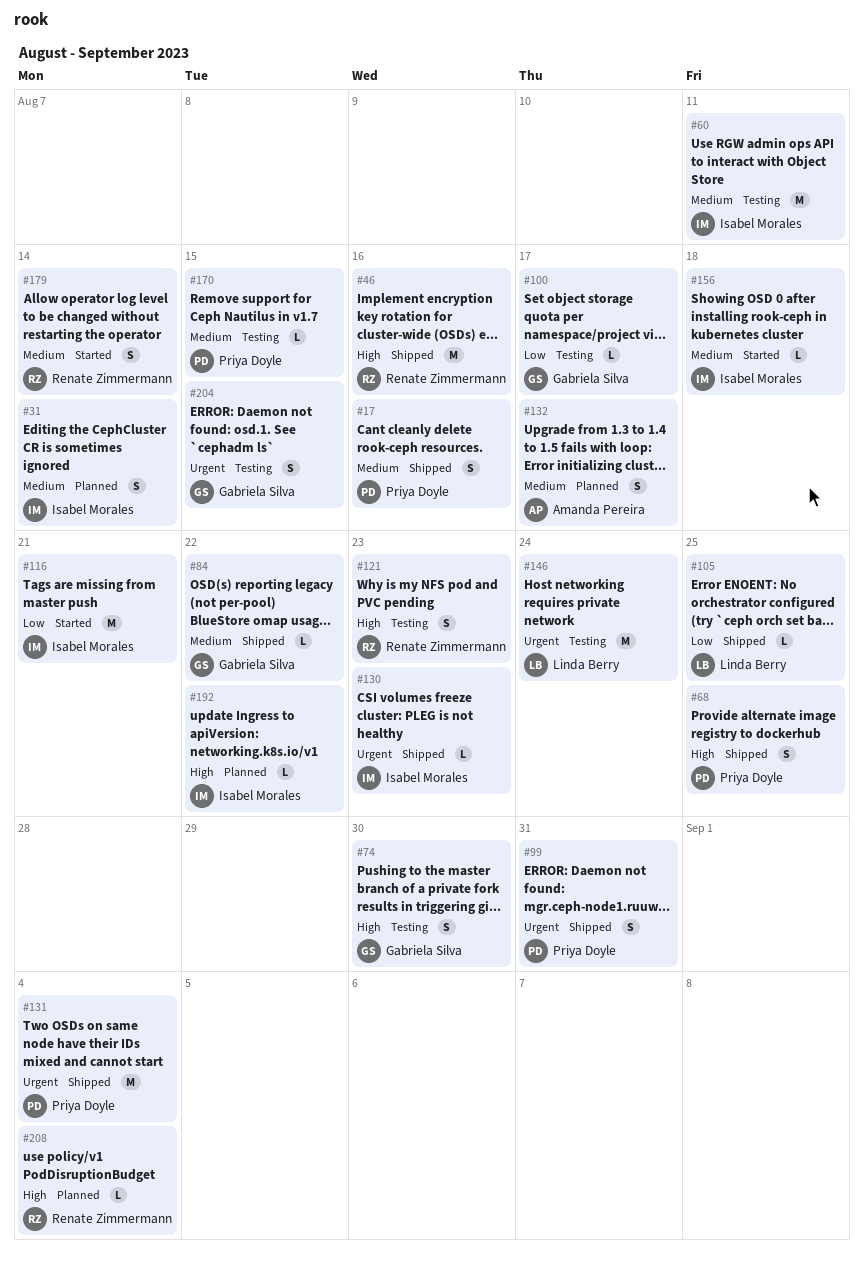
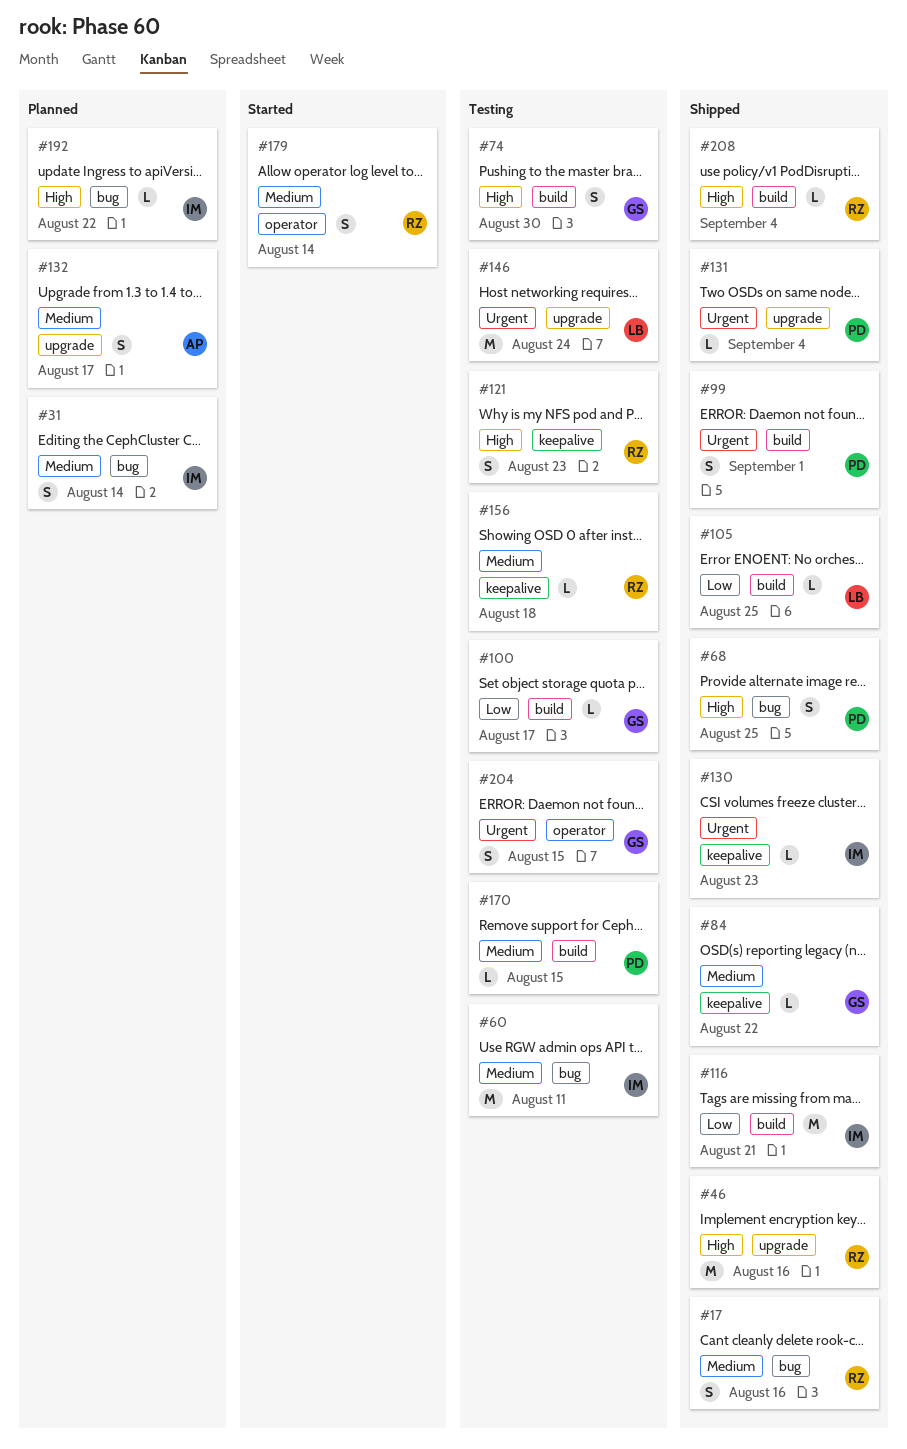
#17, owner: Priya Doyle -> Renate Zimmermann
#99, due: Aug 31 -> Sep 1
#116, status: Started -> Shipped
#131, estimate: M -> L
#156, status: Started -> Testing
#156, owner: Isabel Morales -> Renate Zimmermann
#208, status: Planned -> Shipped

